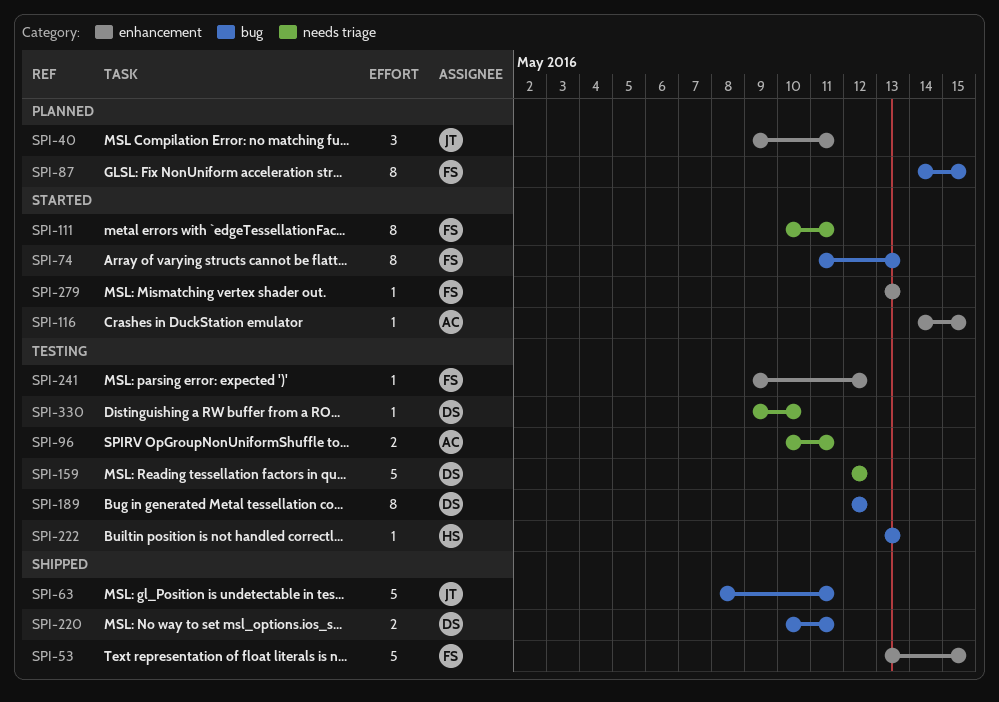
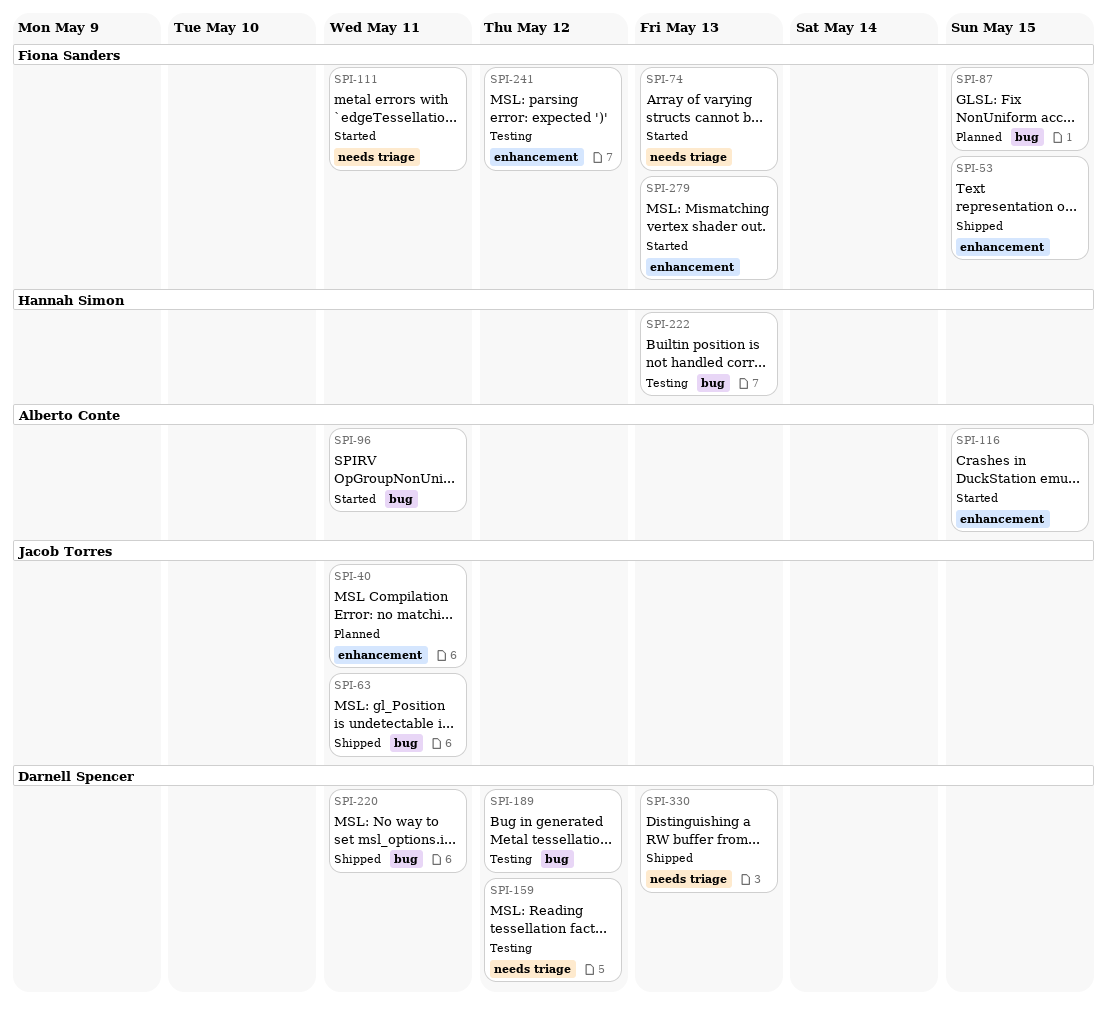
SPI-74, label: bug -> needs triage
SPI-96, status: Testing -> Started
SPI-96, label: needs triage -> bug
SPI-330, status: Testing -> Shipped
SPI-330, due: May 10 -> May 13

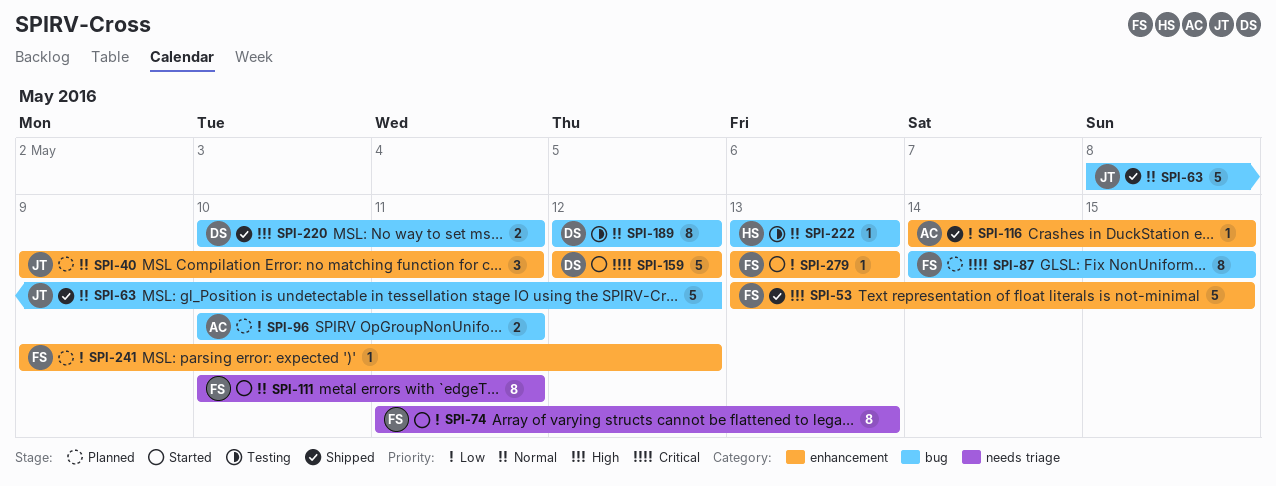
SPI-63, due: May 11 -> May 12
SPI-96, status: Started -> Planned
SPI-116, status: Started -> Shipped
SPI-159, status: Testing -> Started
SPI-159, label: needs triage -> enhancement
SPI-241, status: Testing -> Planned
SPI-330: present -> none

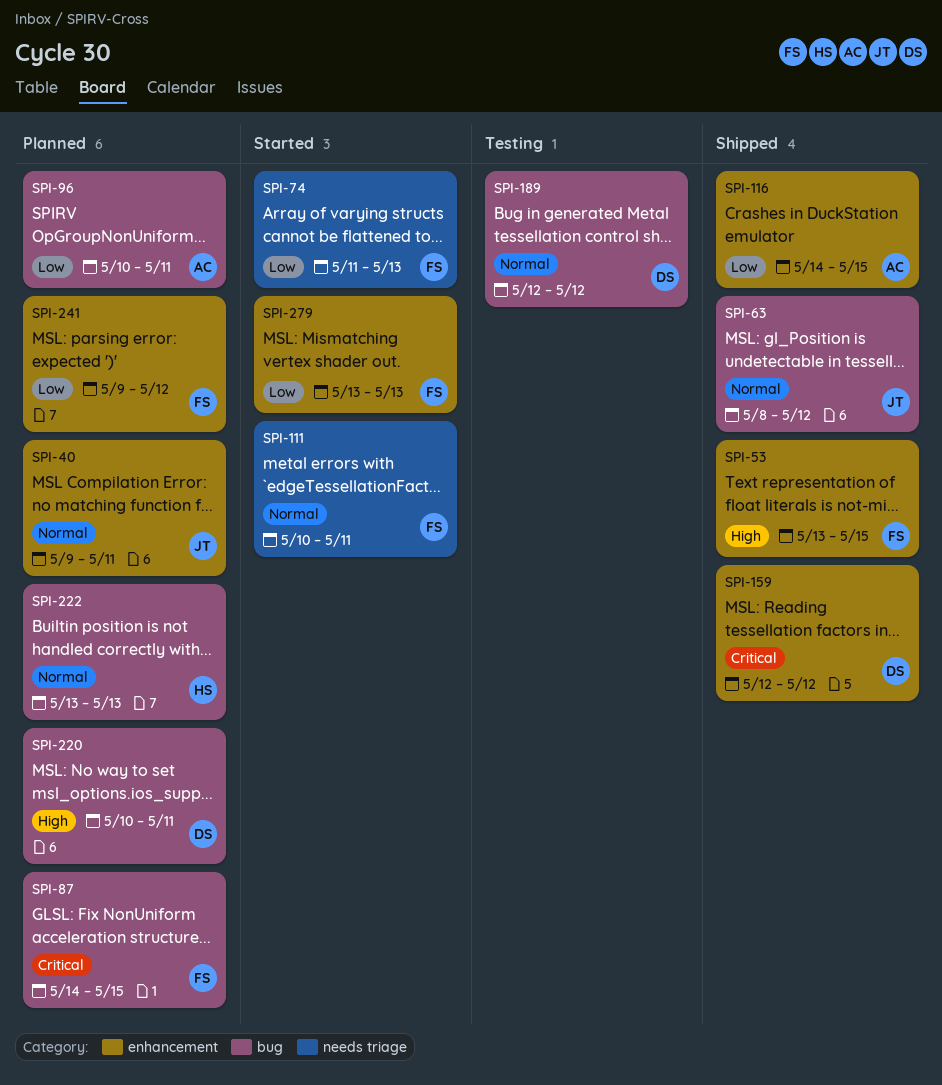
SPI-159, status: Started -> Shipped
SPI-220, status: Shipped -> Planned
SPI-222, status: Testing -> Planned

